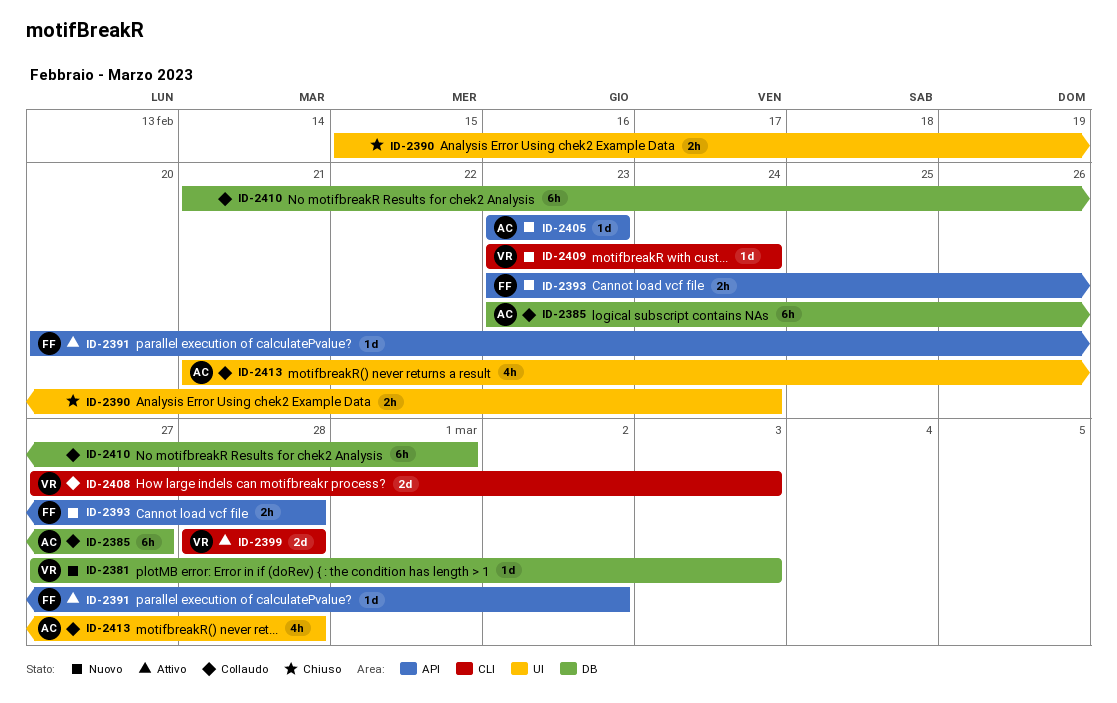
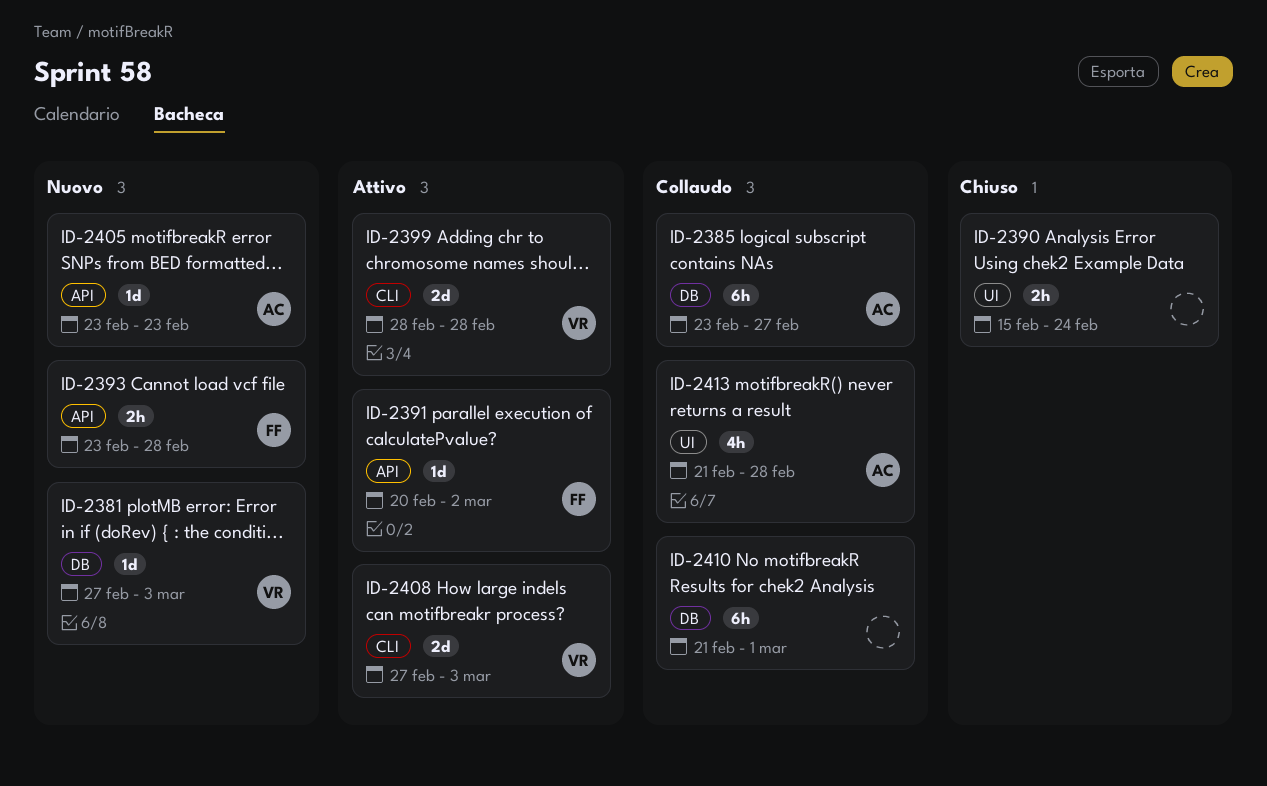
ID-2408, status: Collaudo -> Attivo
ID-2409: present -> none

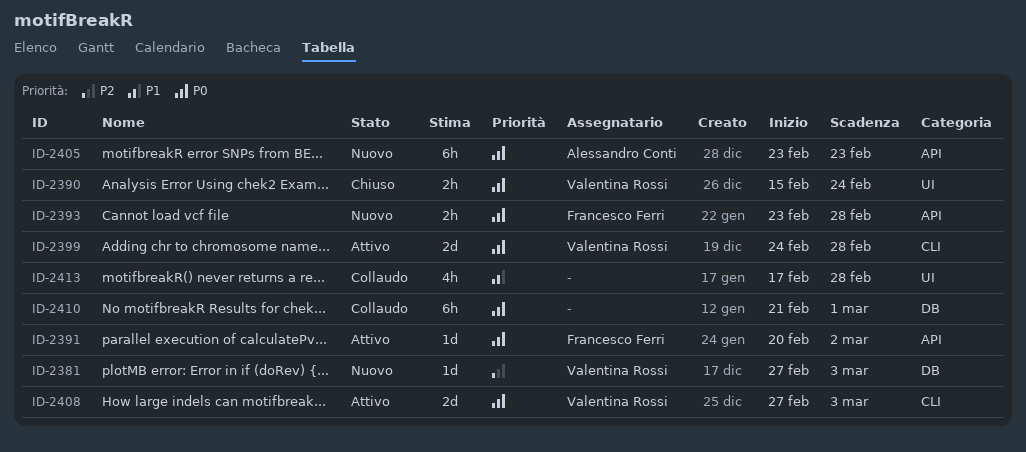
ID-2385: present -> none
ID-2390, owner: none -> Valentina Rossi
ID-2399, start: Feb 28 -> Feb 24
ID-2405, estimate: 1d -> 6h
ID-2413, owner: Alessandro Conti -> none
ID-2413, start: Feb 21 -> Feb 17

